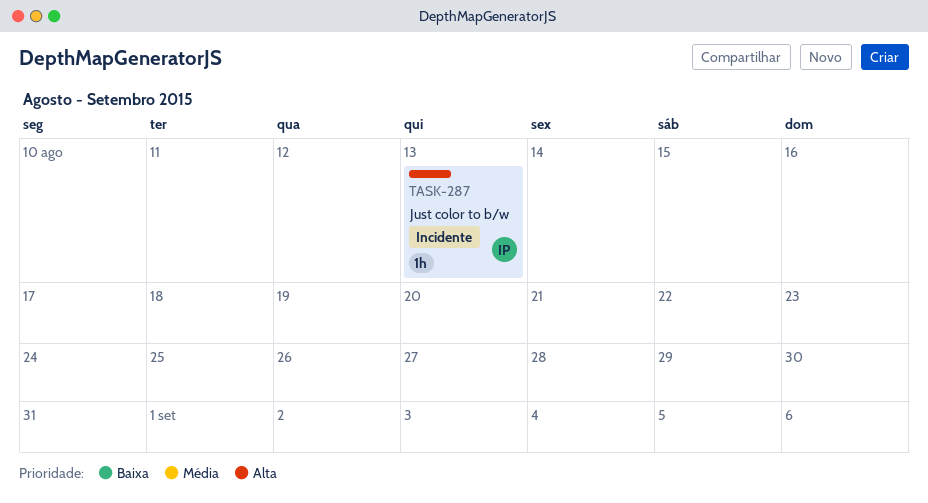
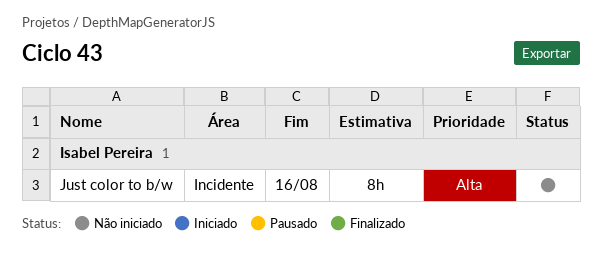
Just color to b/w, estimate: 1h -> 8h
Just color to b/w, due: Aug 13 -> Aug 16

